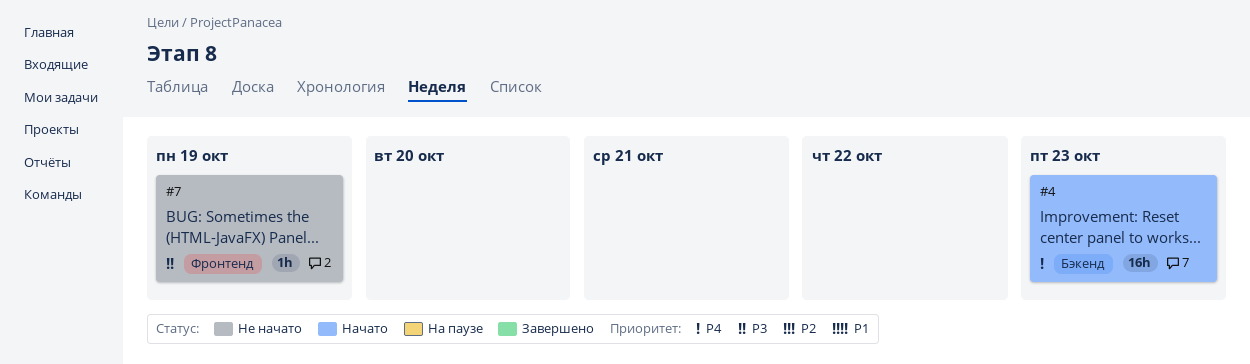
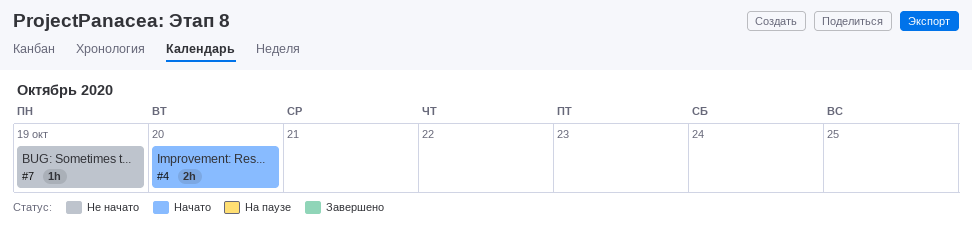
#4, estimate: 16h -> 2h
#4, due: Oct 23 -> Oct 20

